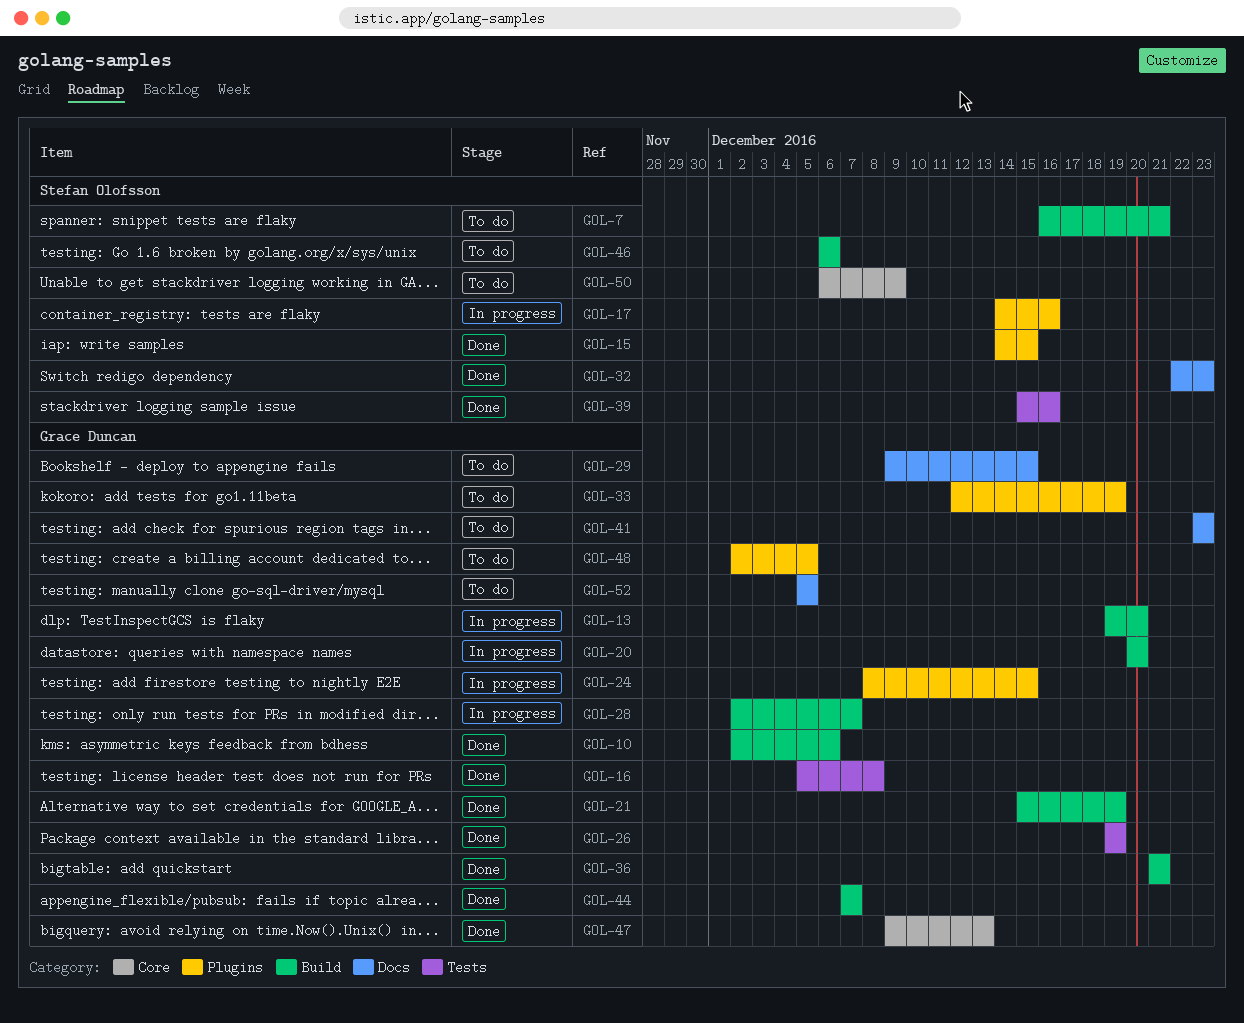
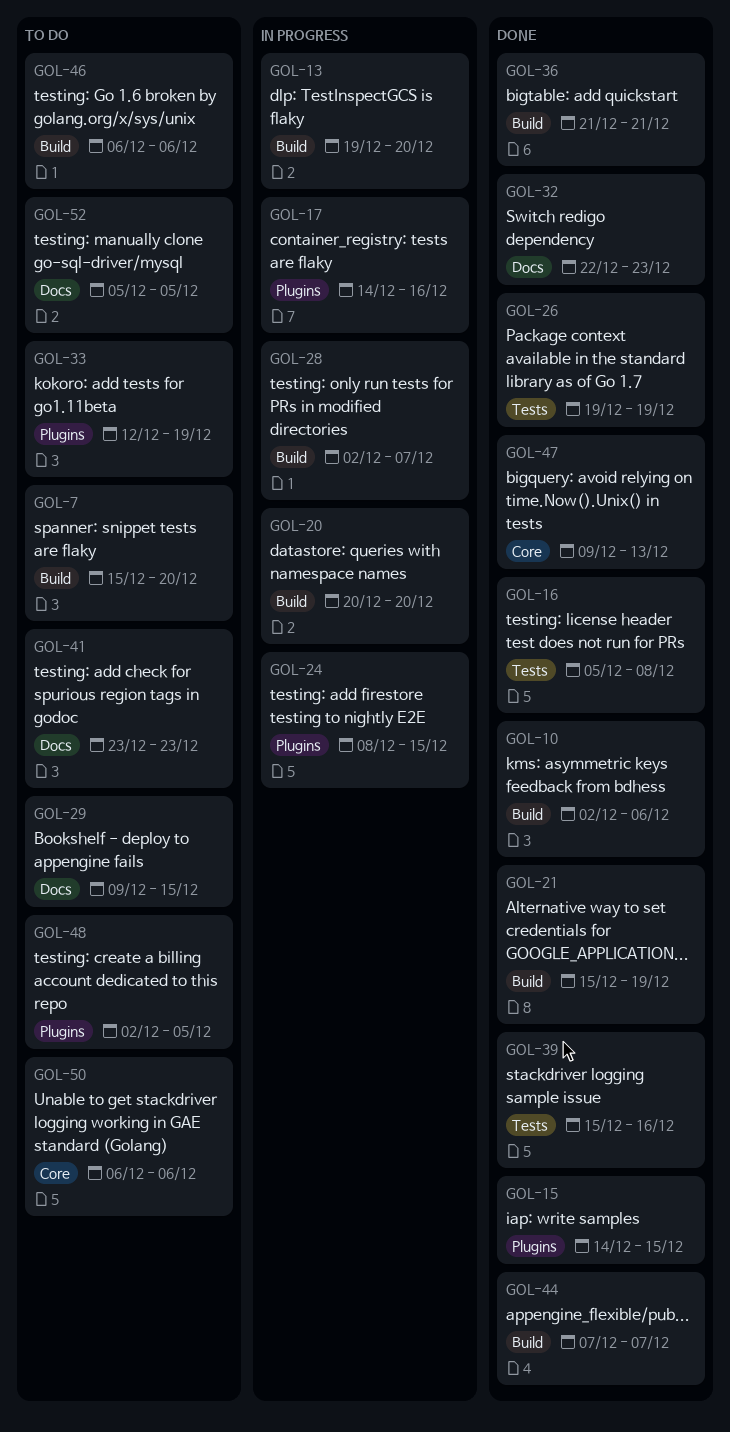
GOL-7, start: Dec 16 -> Dec 15
GOL-7, due: Dec 21 -> Dec 20
GOL-50, due: Dec 9 -> Dec 6

